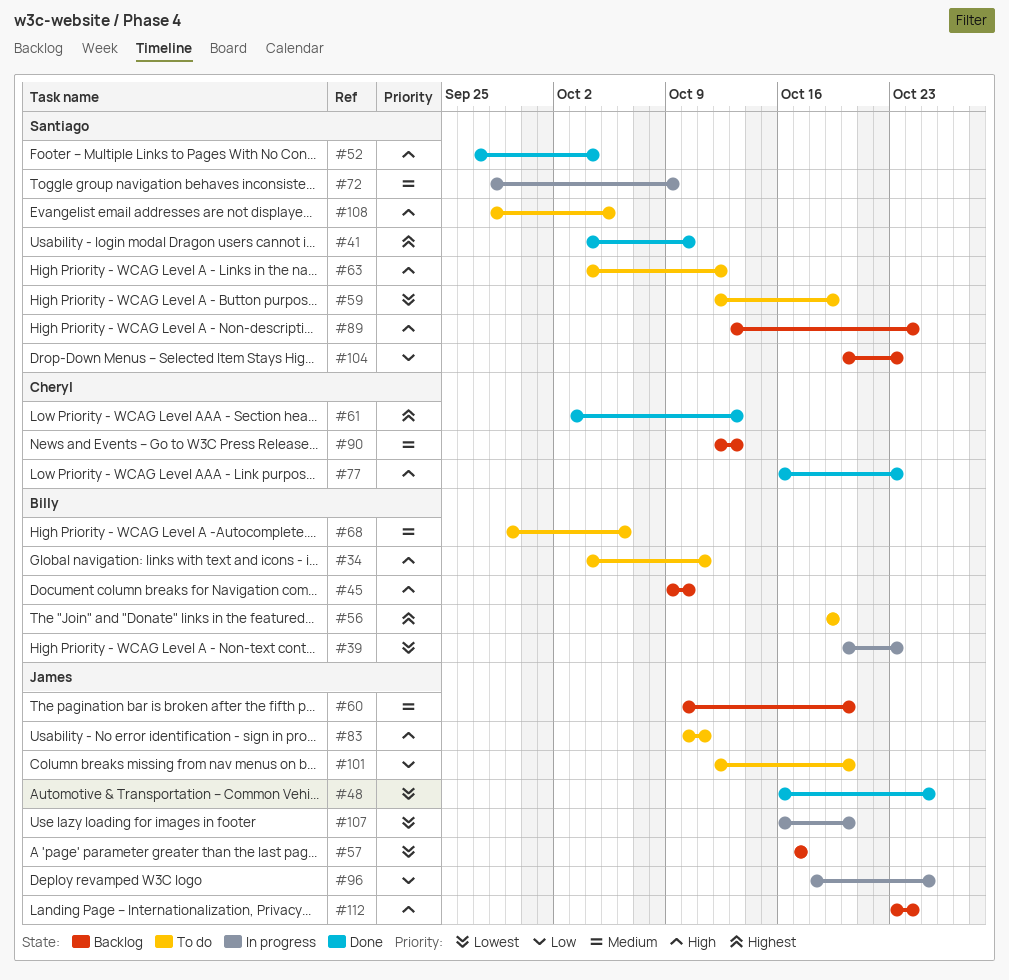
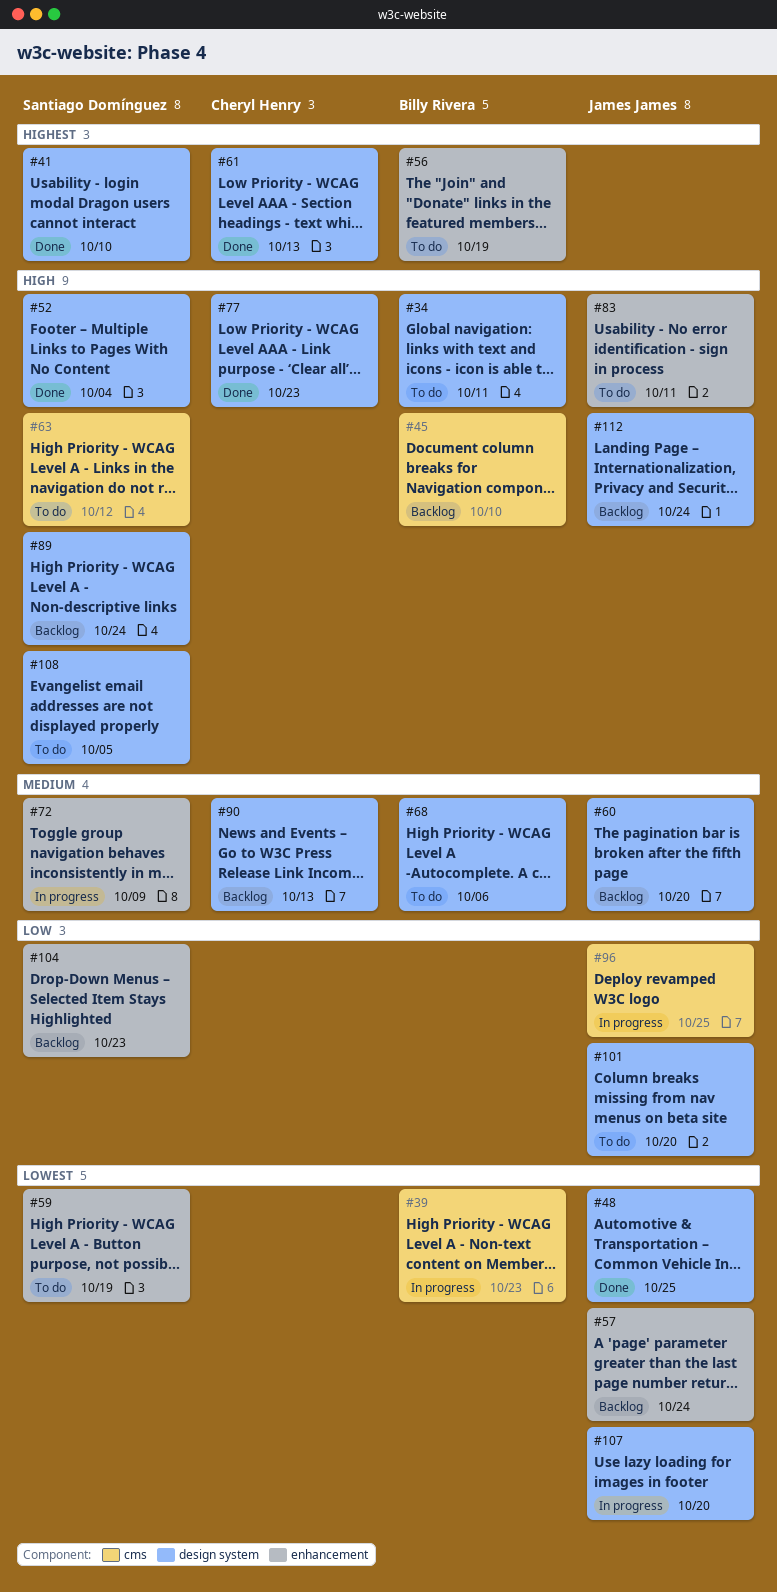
#57, due: Oct 17 -> Oct 24

